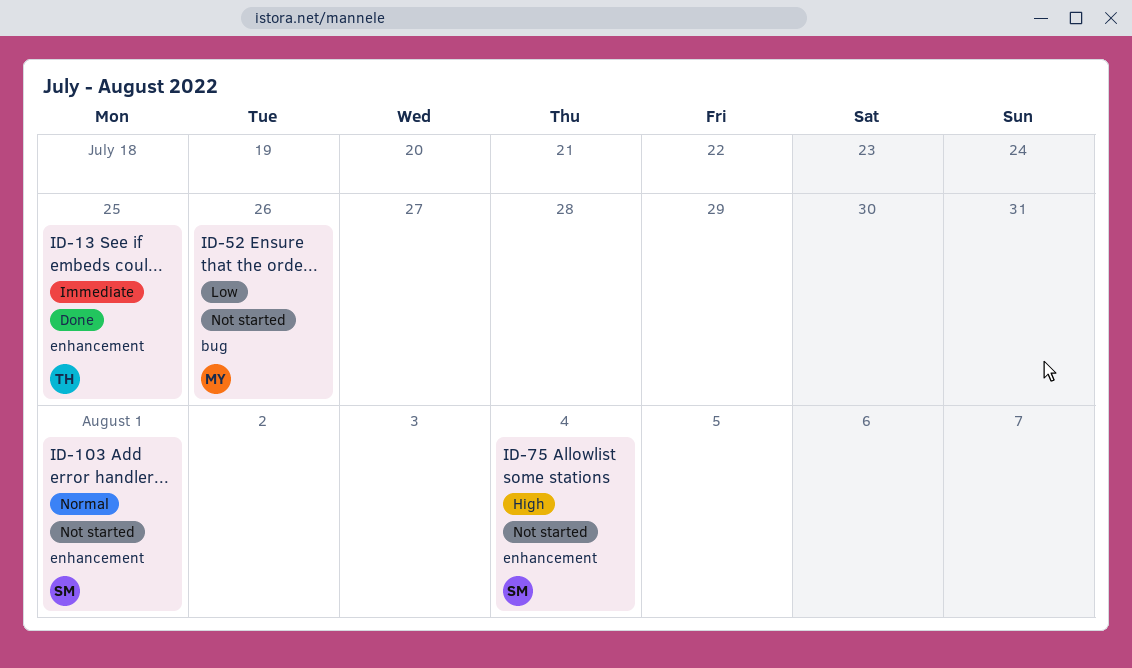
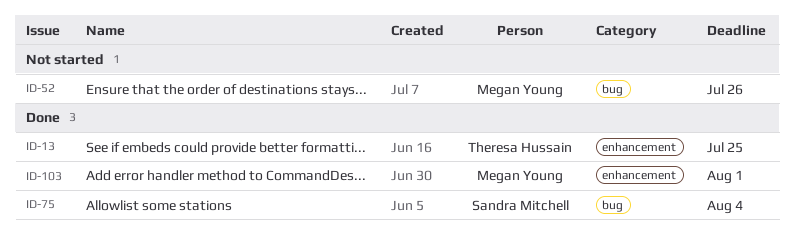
ID-75, status: Not started -> Done
ID-75, label: enhancement -> bug
ID-103, status: Not started -> Done
ID-103, owner: Sandra Mitchell -> Megan Young

